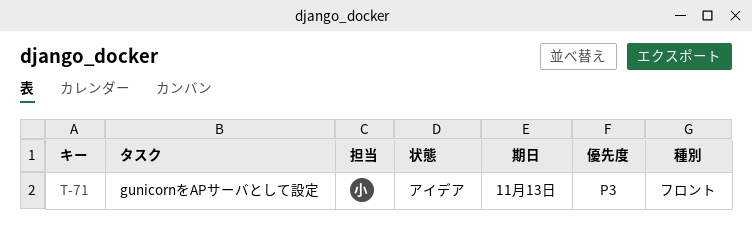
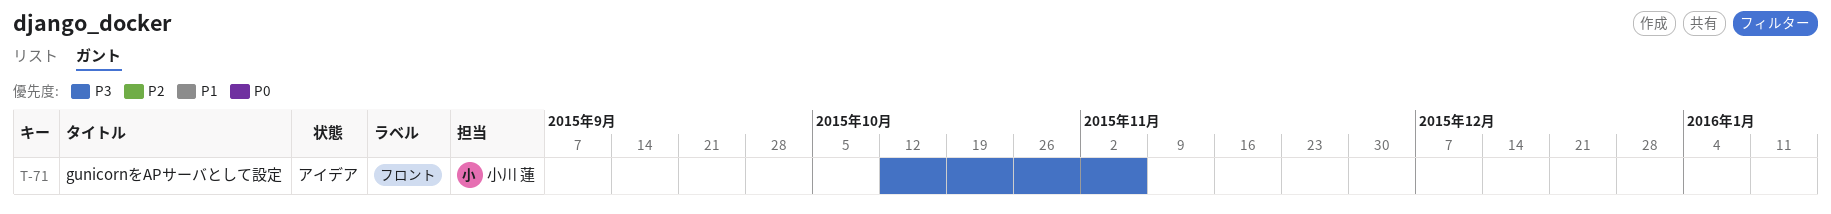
T-71, due: Nov 13 -> Nov 6

